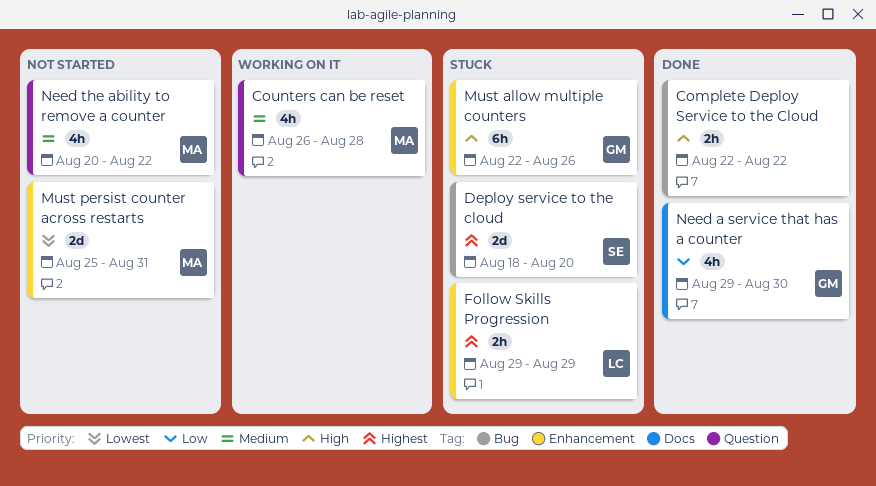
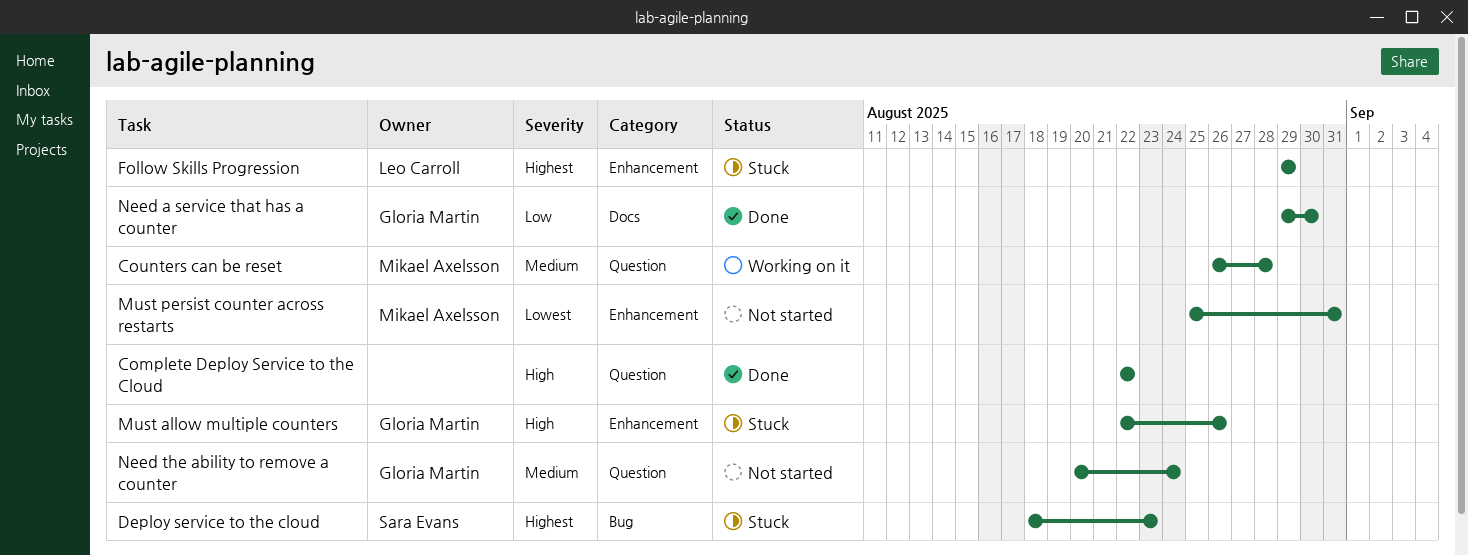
Complete Deploy Service to the Cloud, label: Bug -> Question
Deploy service to the cloud, due: Aug 20 -> Aug 23
Need the ability to remove a counter, owner: Mikael Axelsson -> Gloria Martin
Need the ability to remove a counter, due: Aug 22 -> Aug 24

